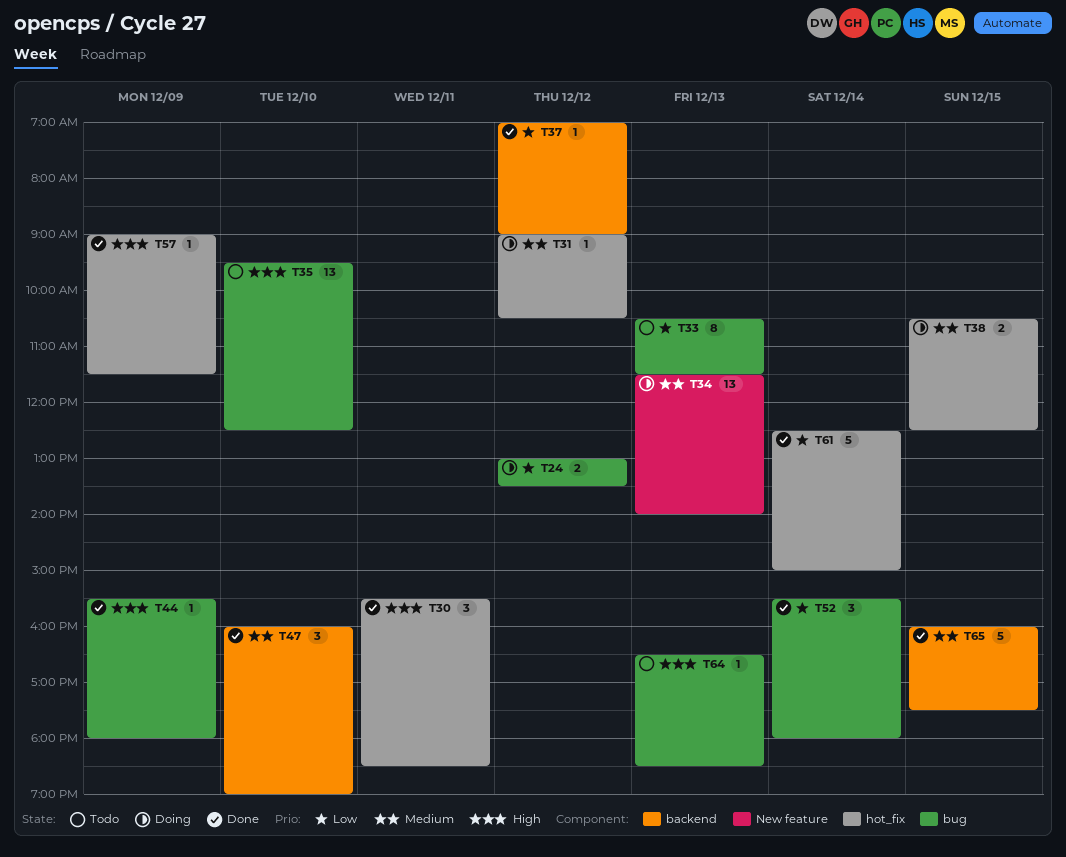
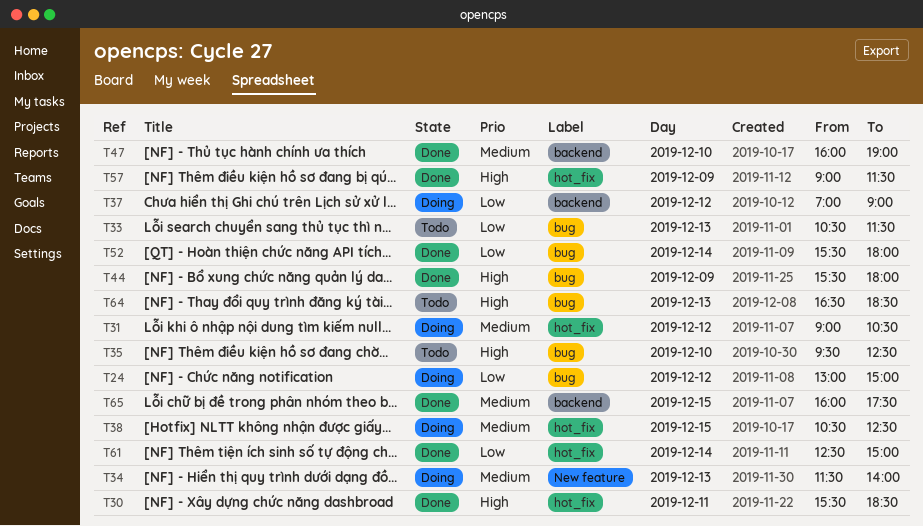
T24, ends: 13:30 -> 15:00
T37, status: Done -> Doing

